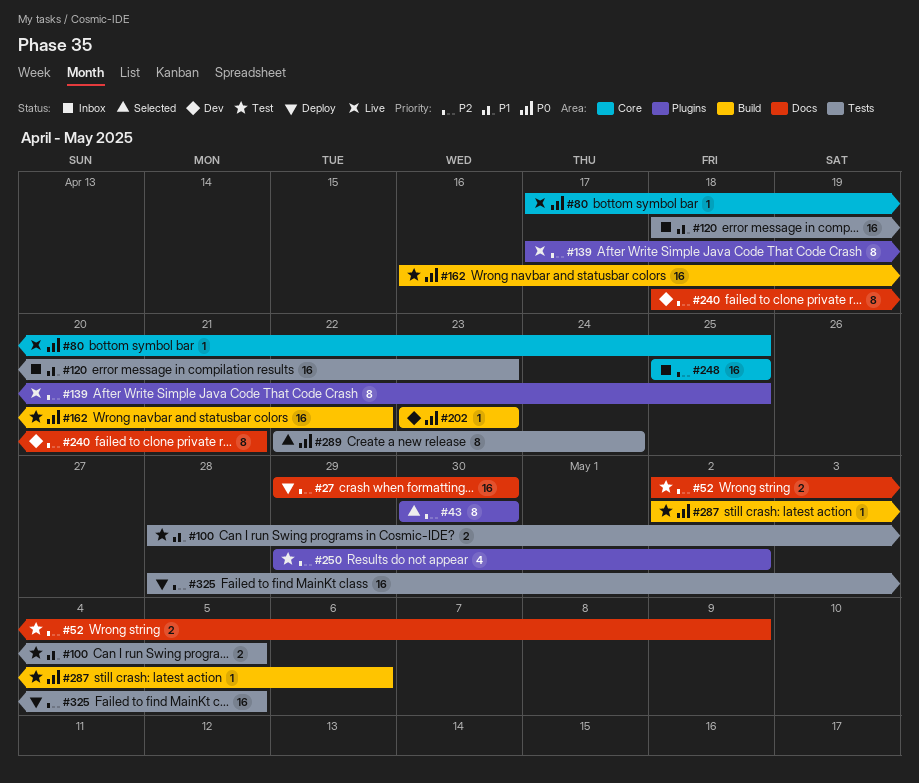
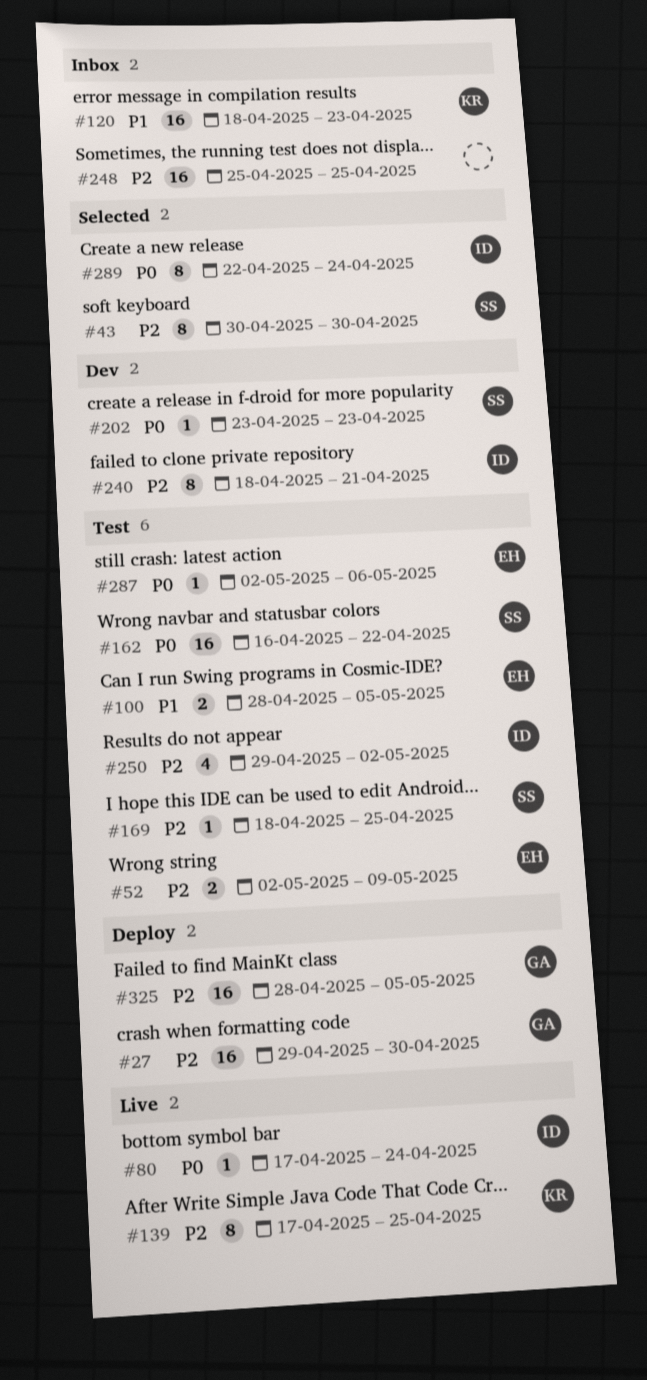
#80, due: Apr 25 -> Apr 24
#169: none -> present

